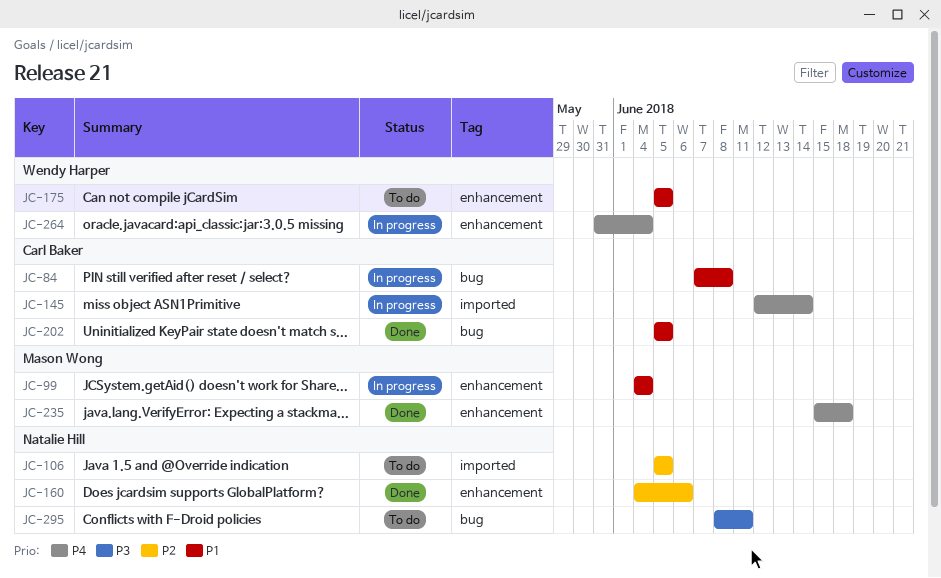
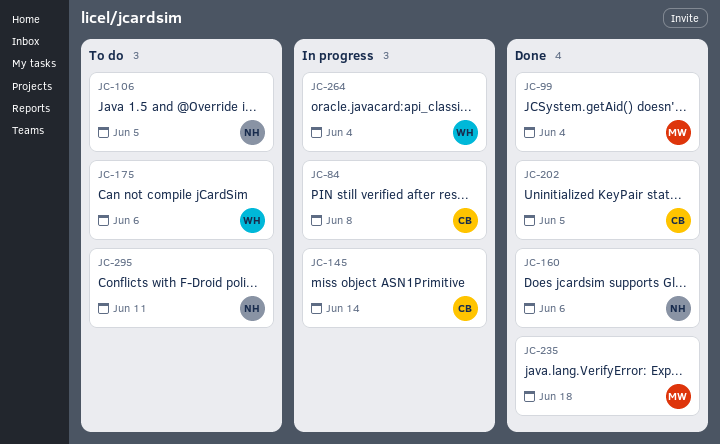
JC-99, status: In progress -> Done
JC-175, due: Jun 5 -> Jun 6

